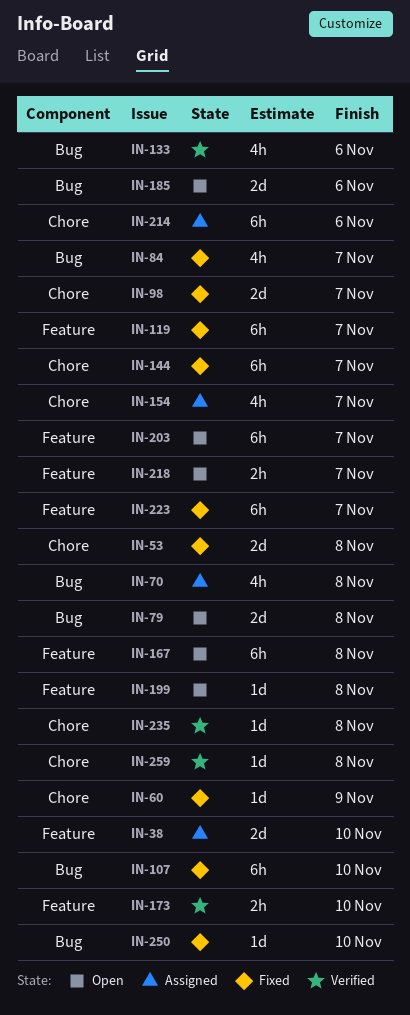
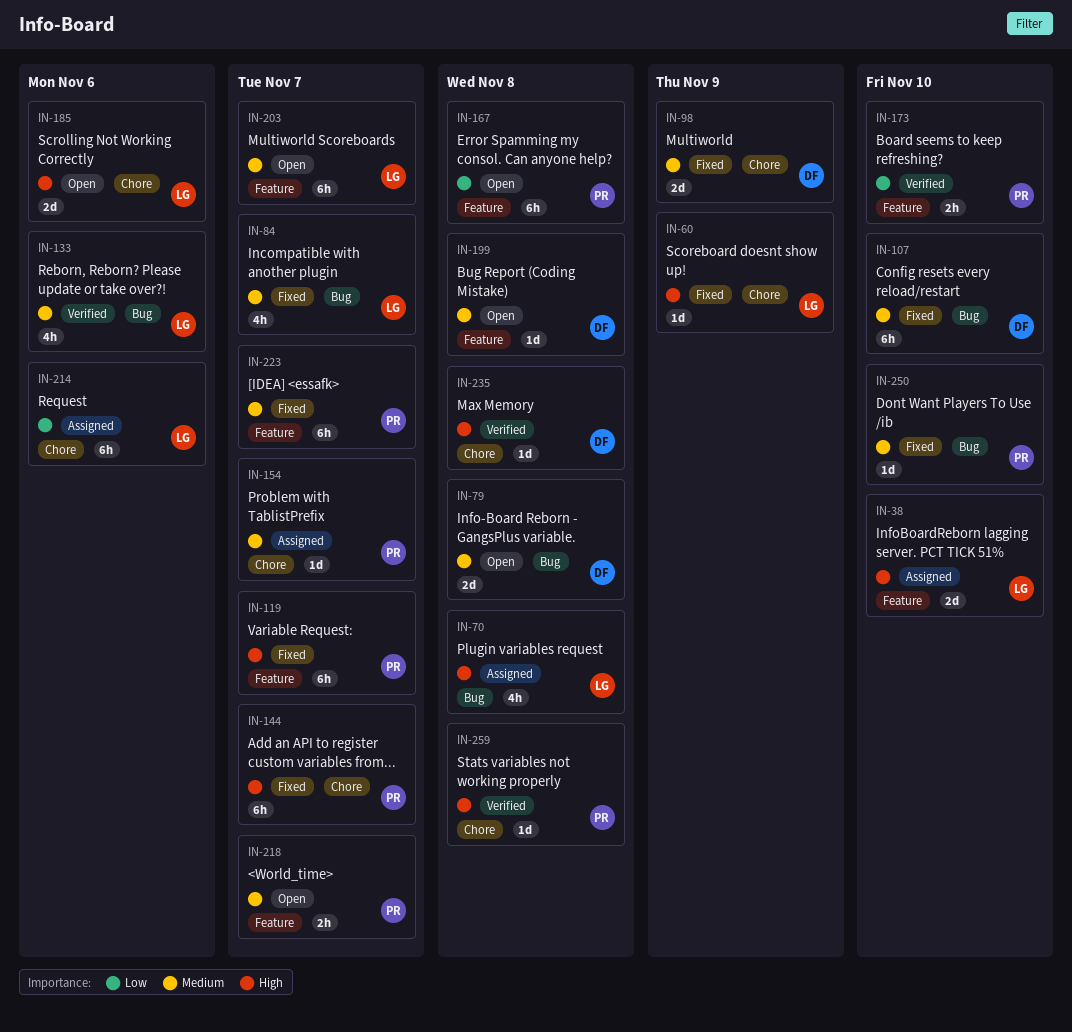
IN-53: present -> none
IN-98, due: Nov 7 -> Nov 9
IN-154, estimate: 4h -> 1d
IN-185, label: Bug -> Chore

